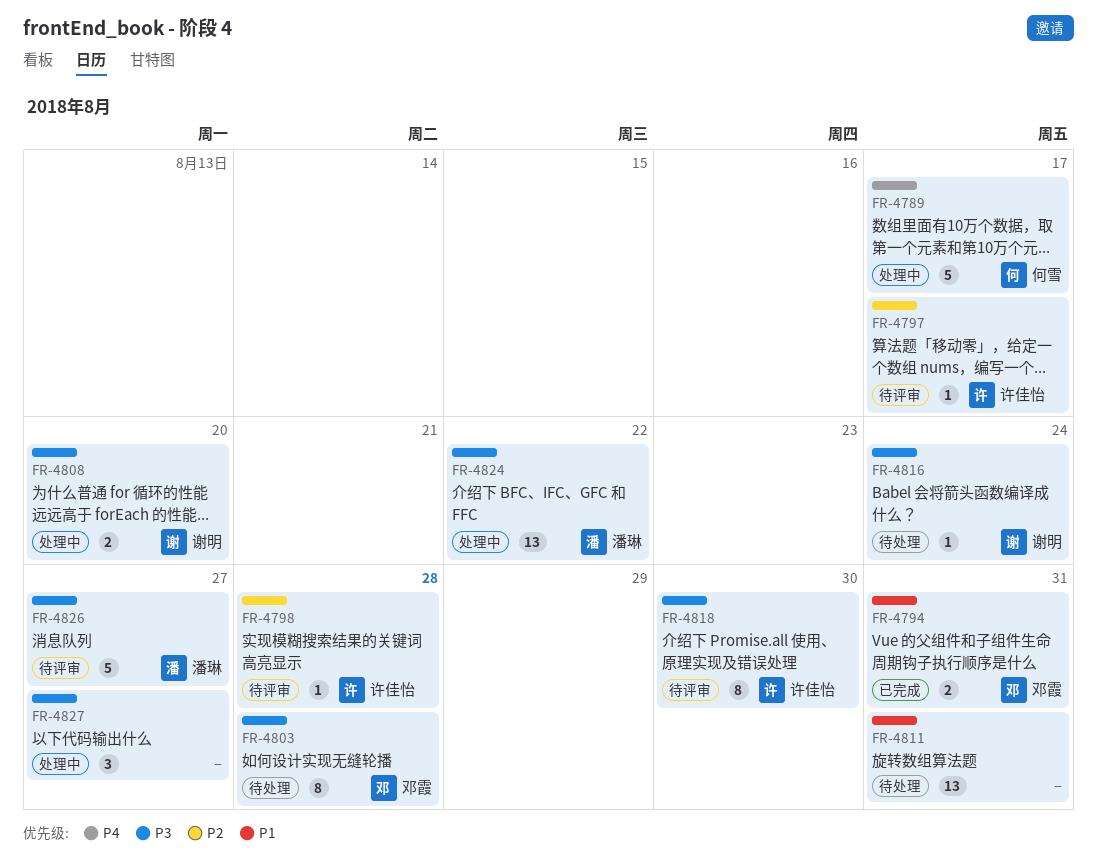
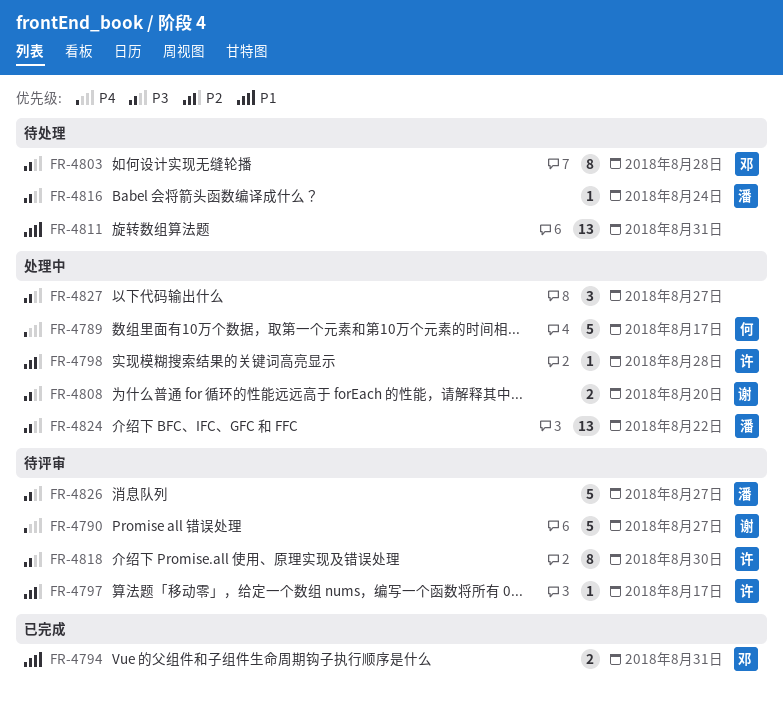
FR-4790: none -> present
FR-4798, status: 待评审 -> 处理中
FR-4816, owner: 谢明 -> 潘琳

